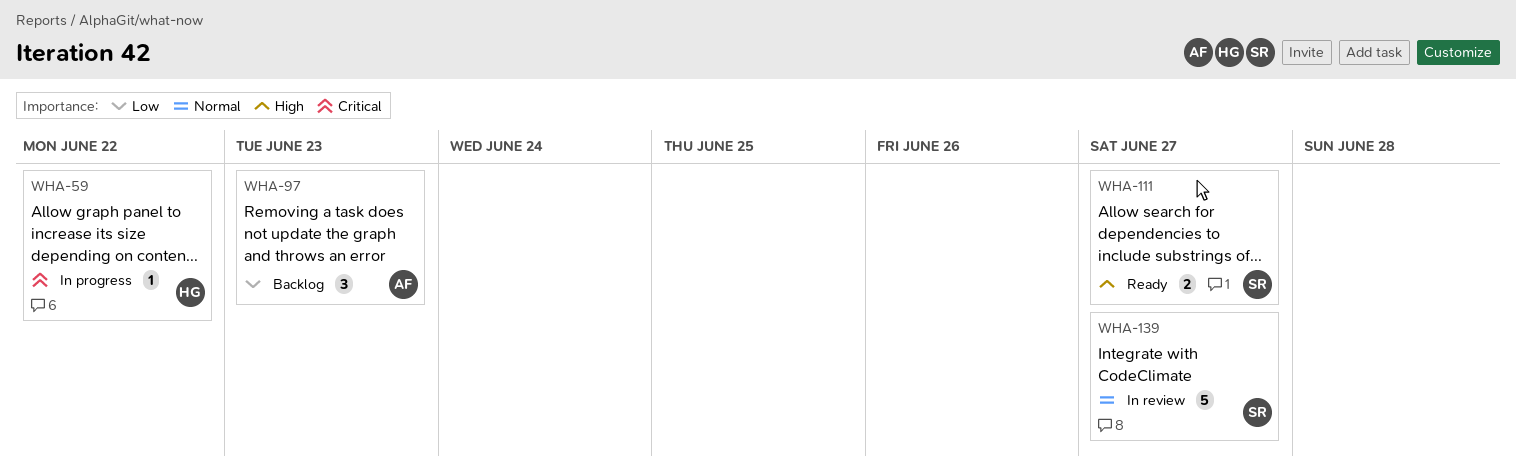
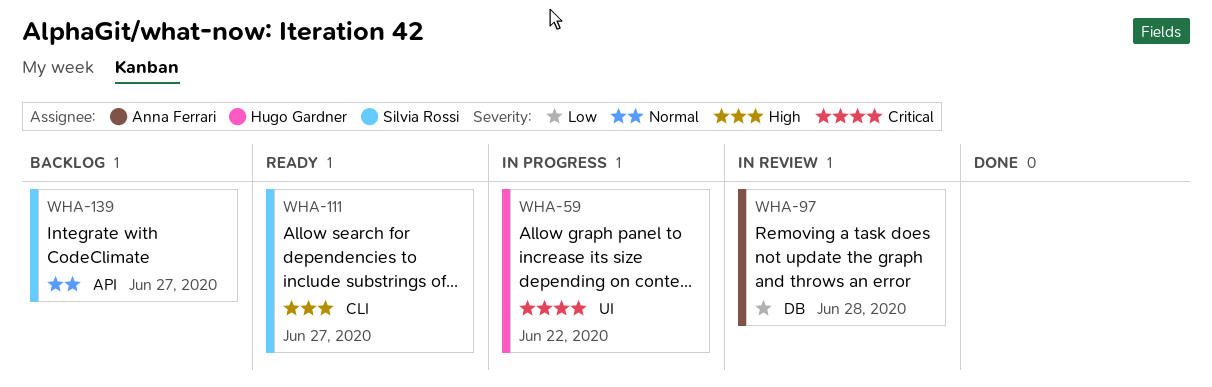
WHA-97, status: Backlog -> In review
WHA-97, due: Jun 23 -> Jun 28
WHA-139, status: In review -> Backlog

